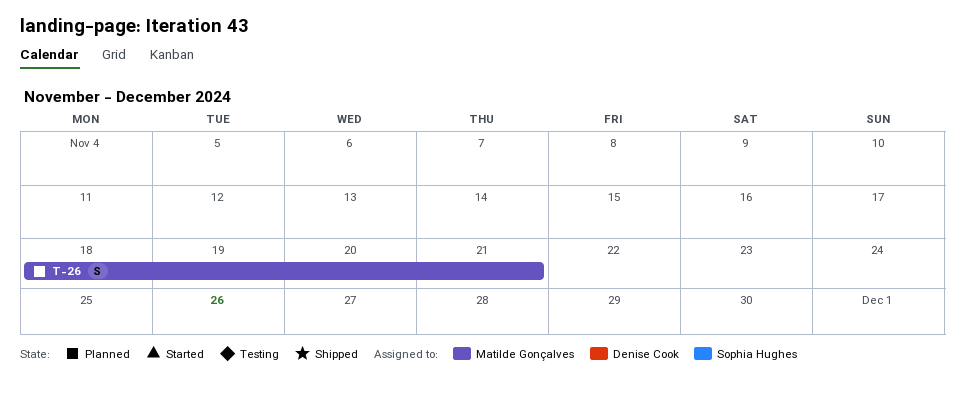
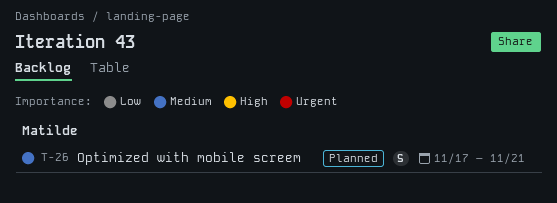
T-26, start: Nov 18 -> Nov 17

